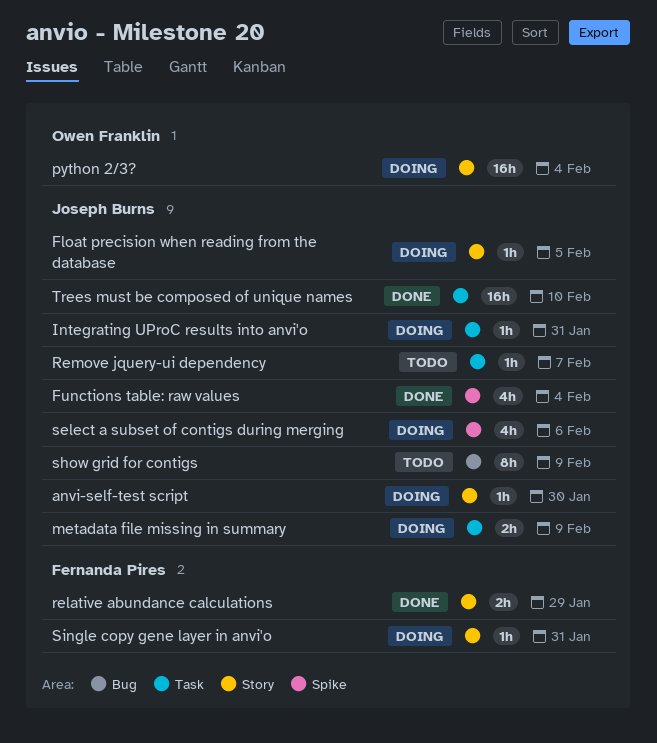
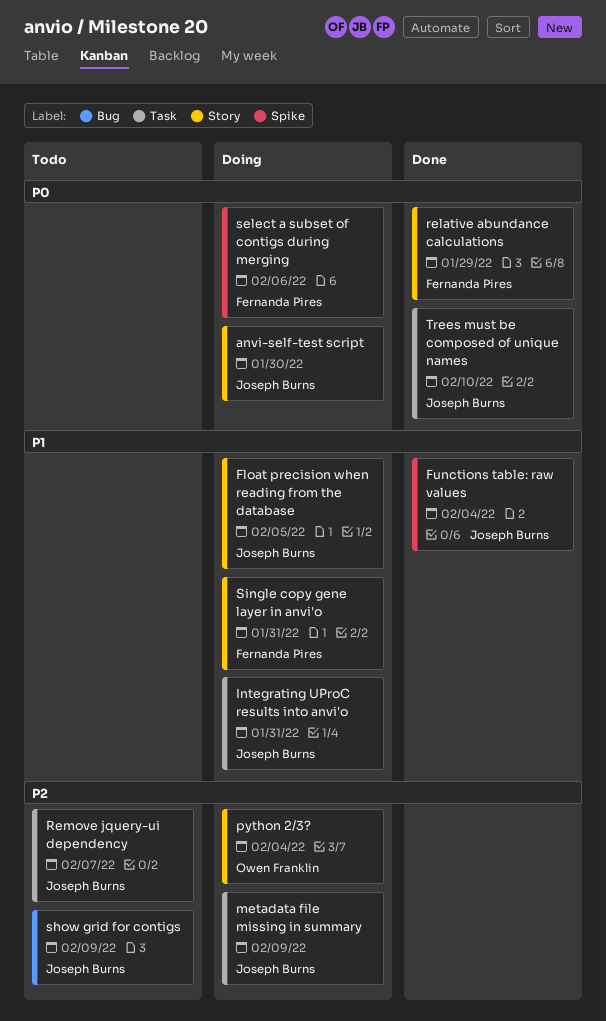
select a subset of contigs during merging, owner: Joseph Burns -> Fernanda Pires

